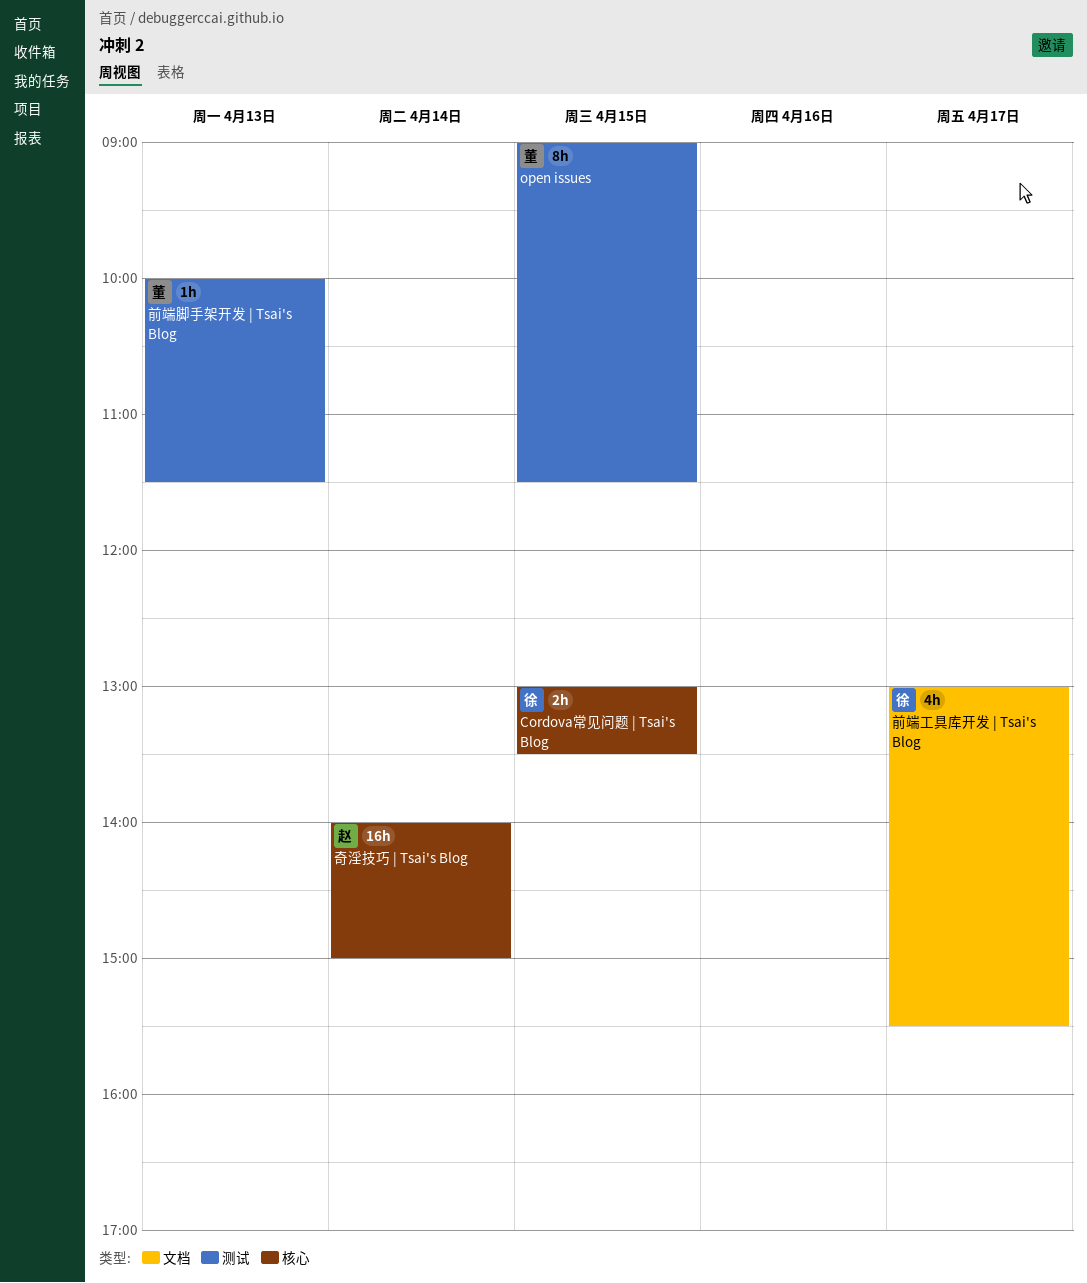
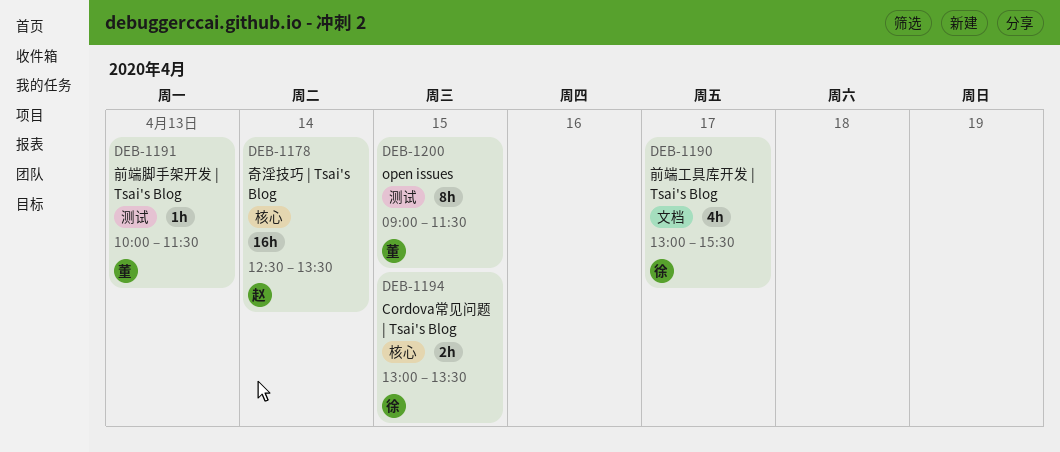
奇淫技巧 | Tsai's Blog, begins: 14:00 -> 12:30
奇淫技巧 | Tsai's Blog, ends: 15:00 -> 13:30

